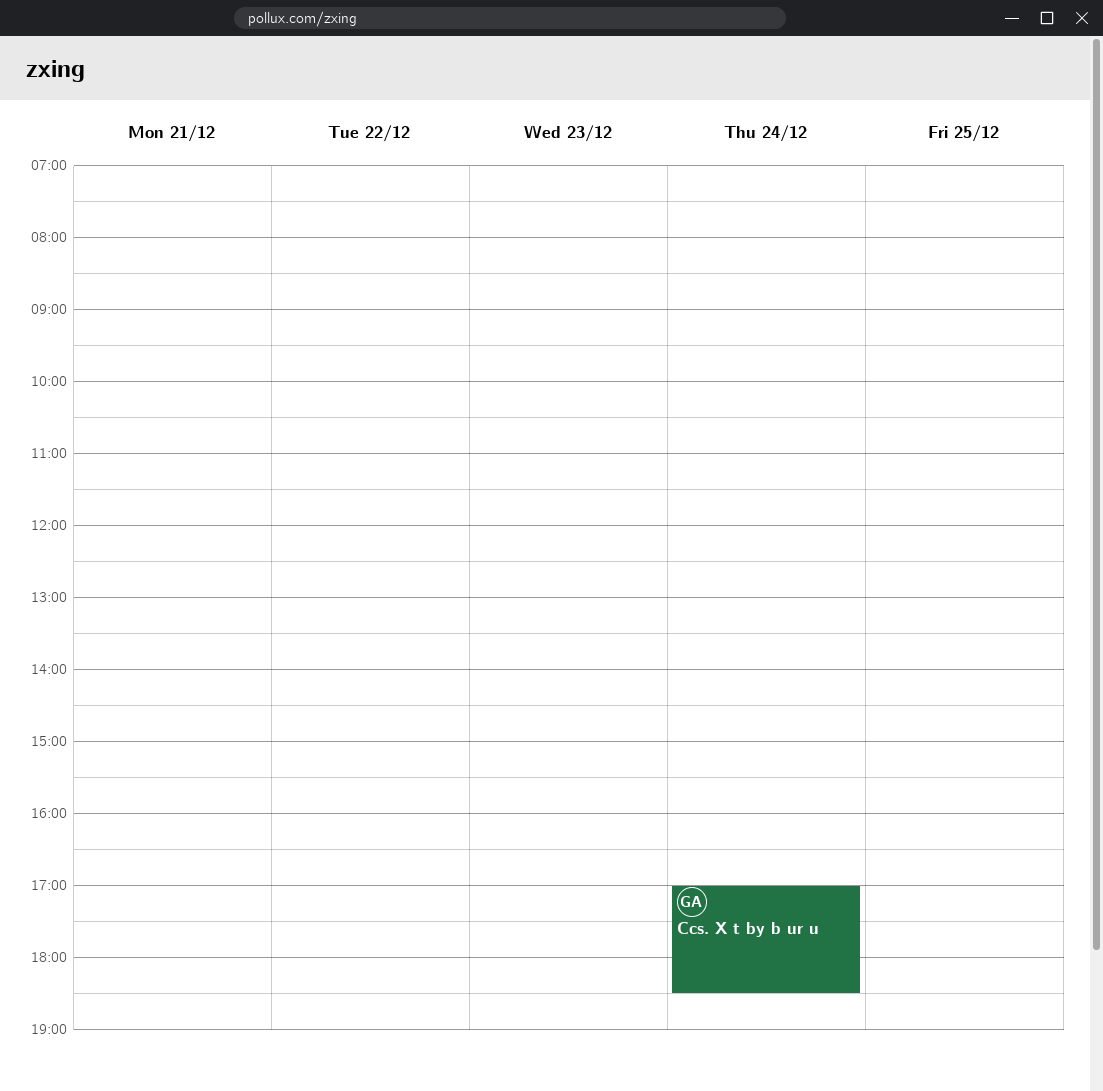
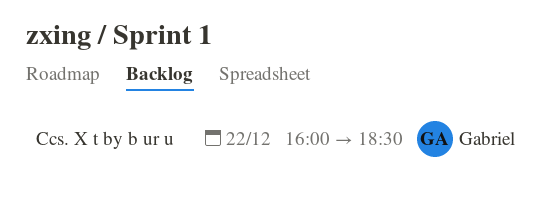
Ccs. X t by b ur u, day: Dec 24 -> Dec 22
Ccs. X t by b ur u, begins: 17:00 -> 16:00

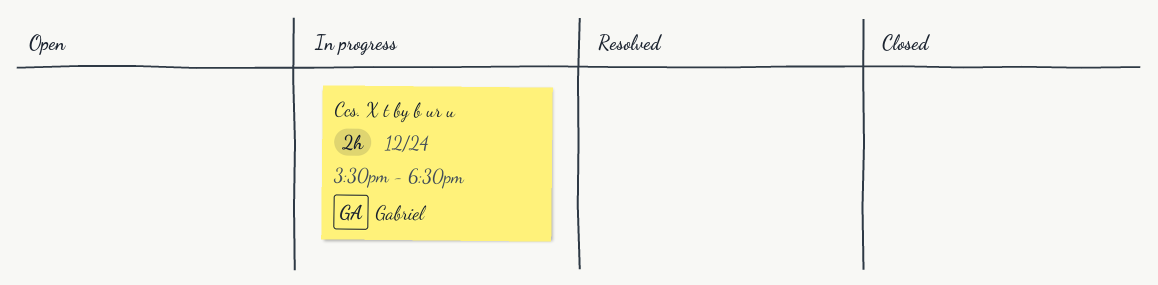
Ccs. X t by b ur u, day: Dec 22 -> Dec 24
Ccs. X t by b ur u, begins: 16:00 -> 15:30

